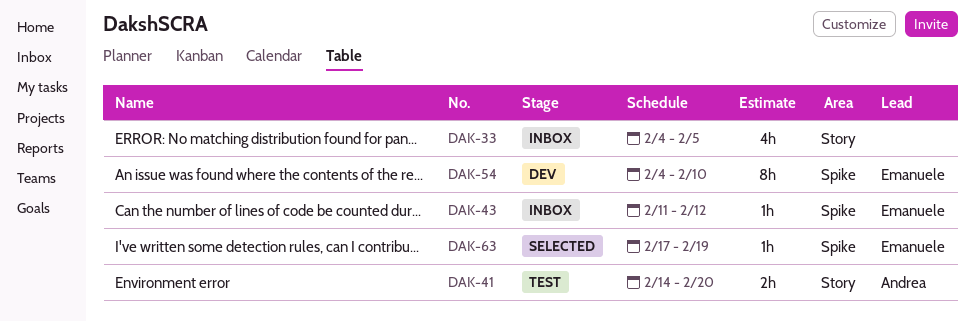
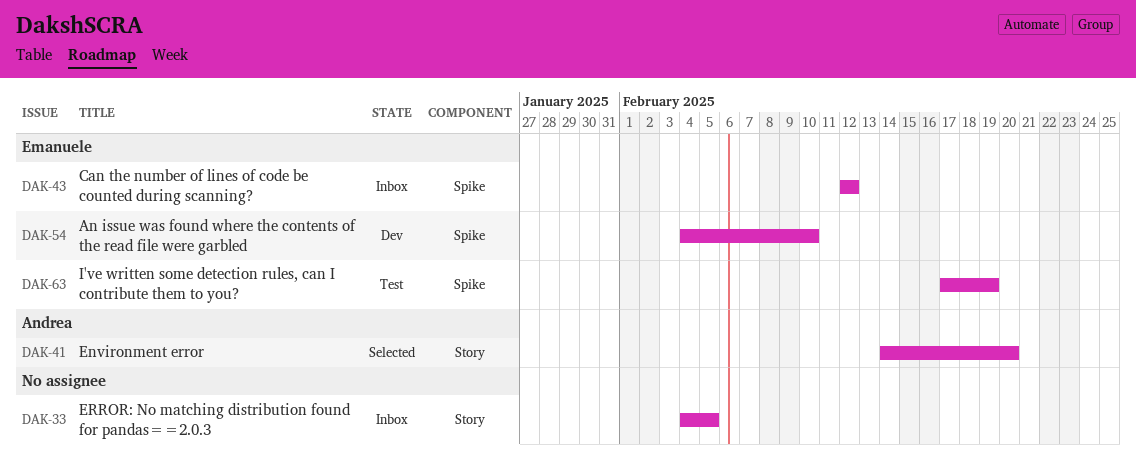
DAK-41, status: Test -> Selected
DAK-43, start: Feb 11 -> Feb 12
DAK-63, status: Selected -> Test

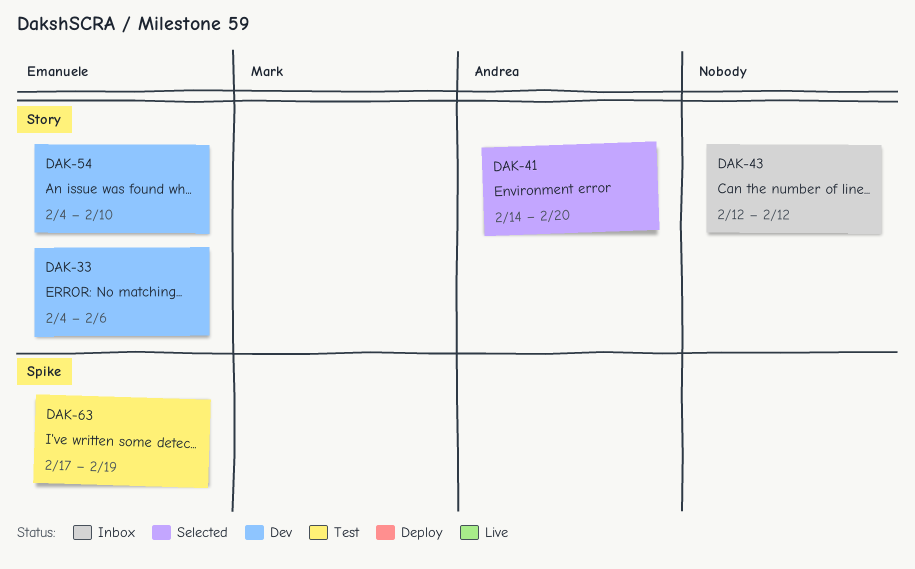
DAK-33, status: Inbox -> Dev
DAK-33, owner: none -> Emanuele
DAK-33, due: Feb 5 -> Feb 6
DAK-43, owner: Emanuele -> none
DAK-43, label: Spike -> Story
DAK-54, label: Spike -> Story

